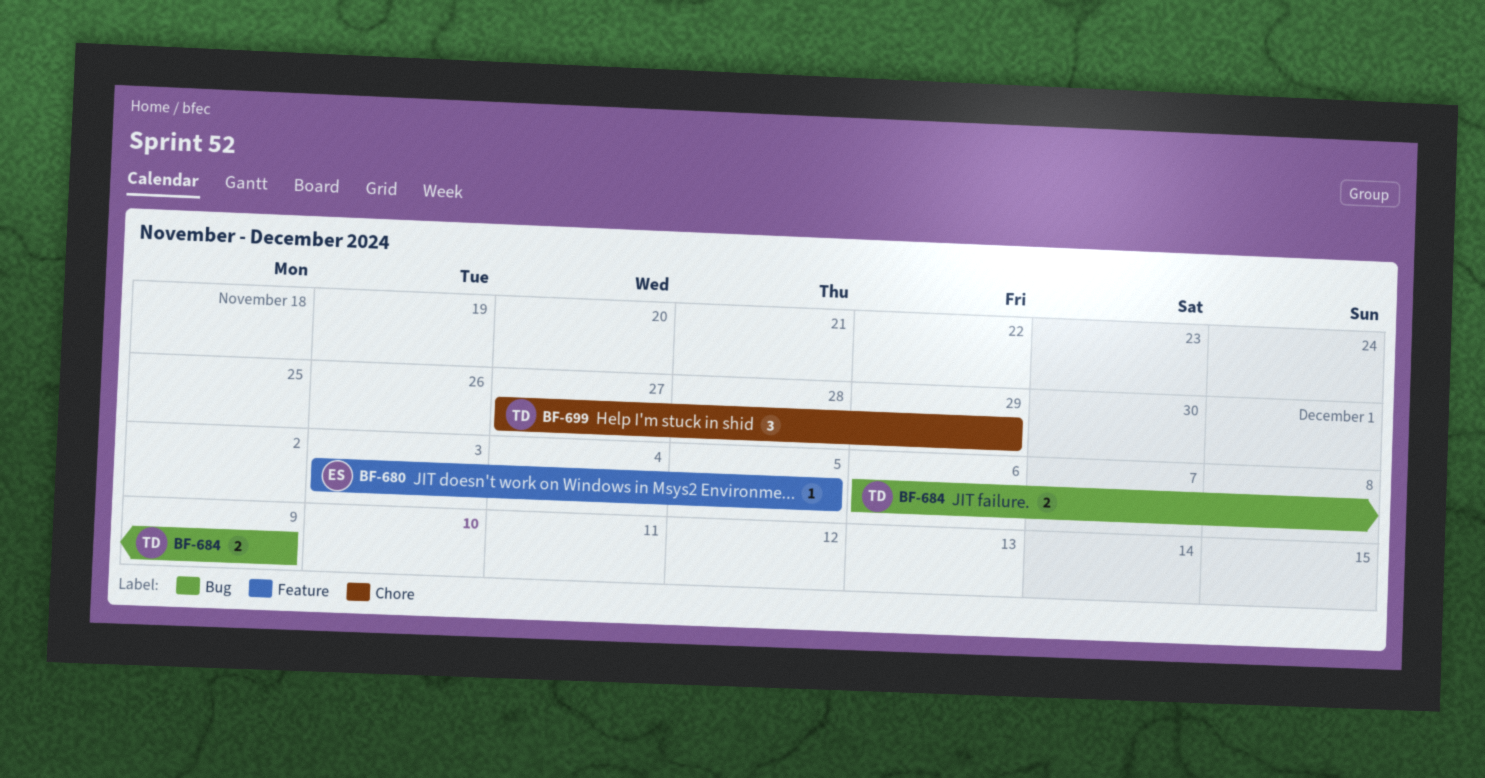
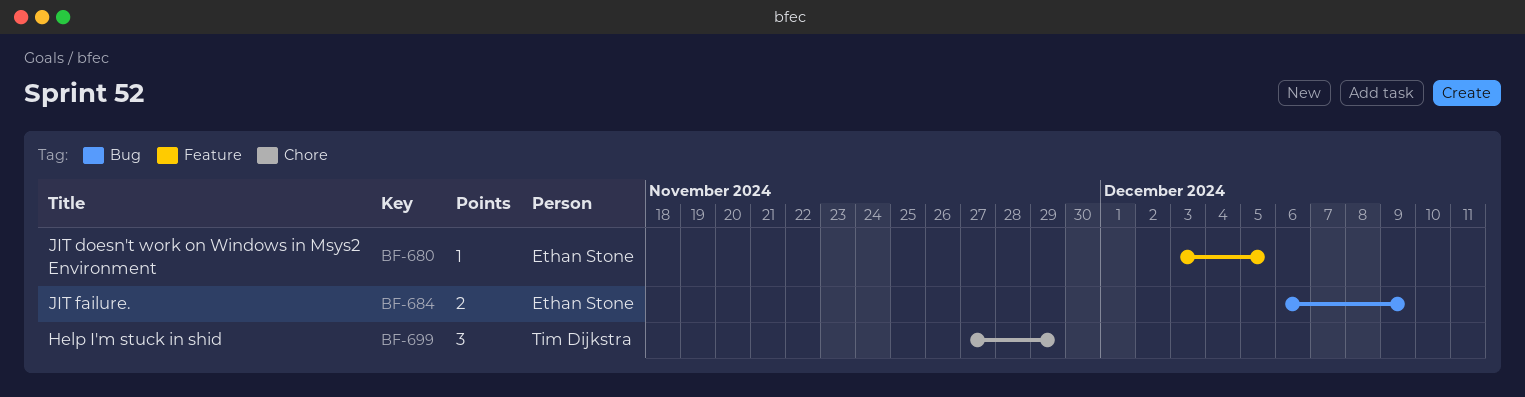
BF-684, owner: Tim Dijkstra -> Ethan Stone

